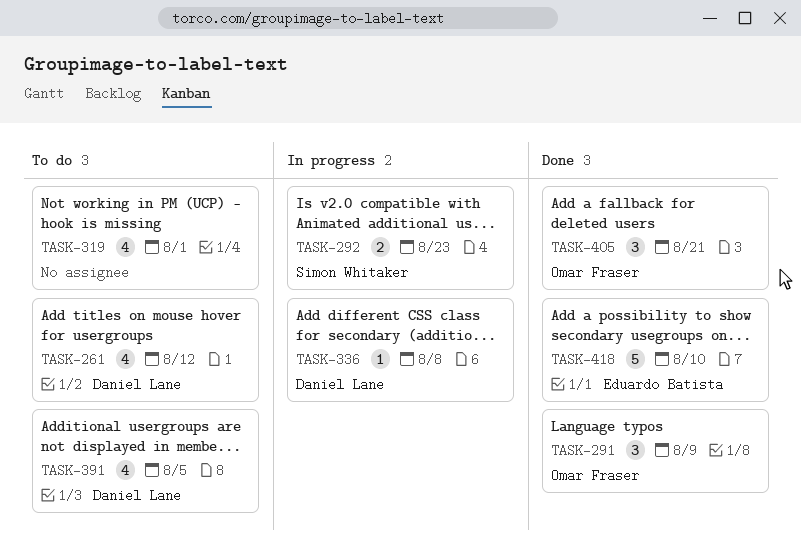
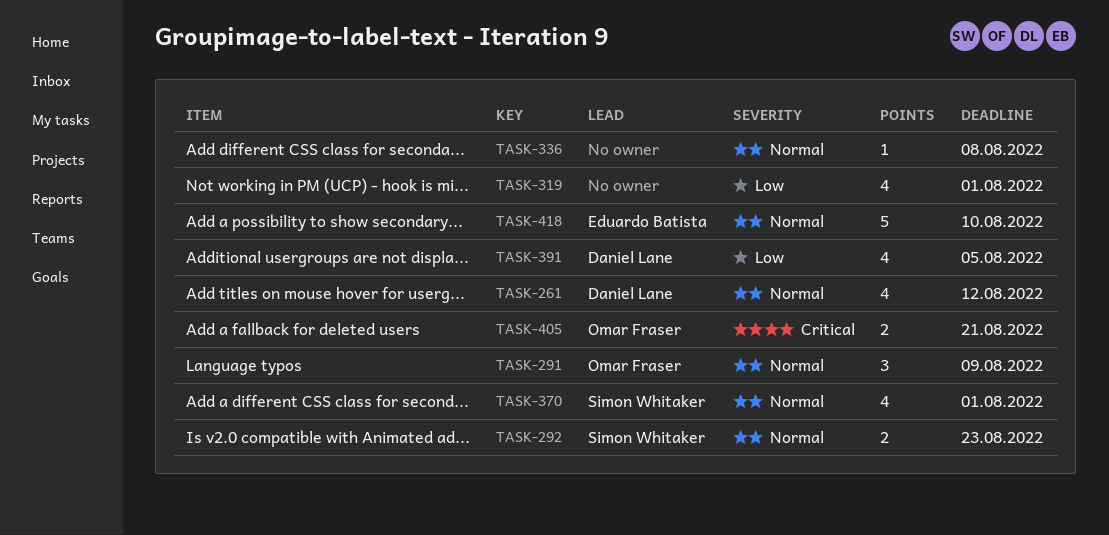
TASK-336, owner: Daniel Lane -> none
TASK-370: none -> present
TASK-405, estimate: 3 -> 2

